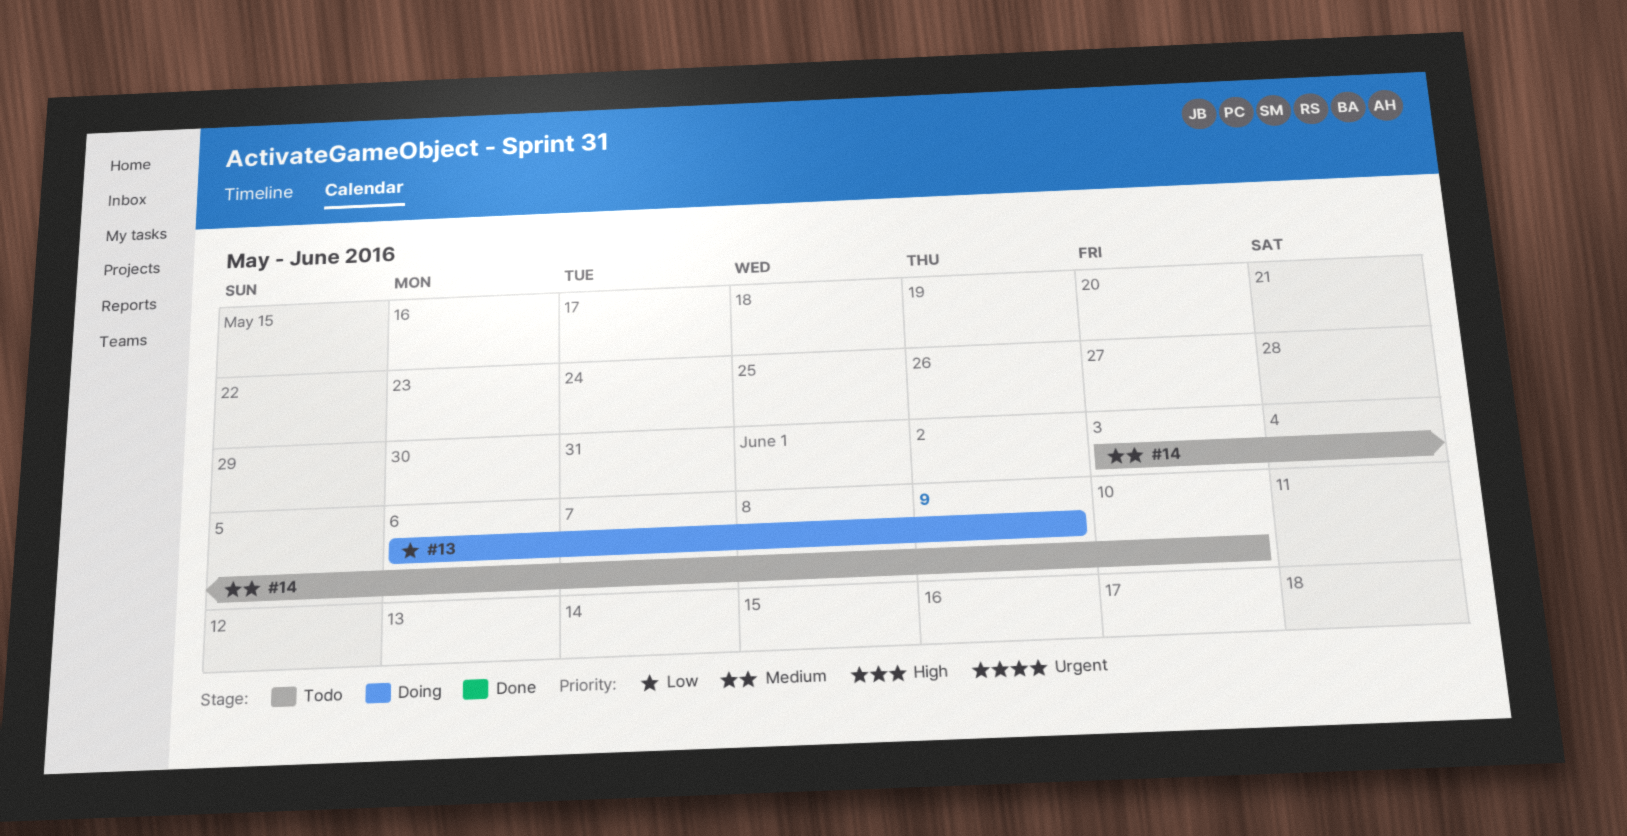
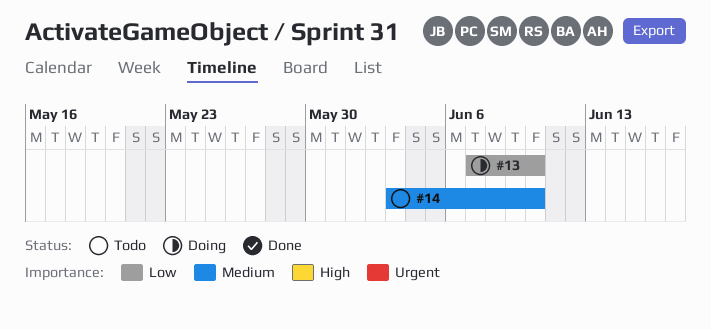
#13, start: Jun 6 -> Jun 7
#13, due: Jun 9 -> Jun 10

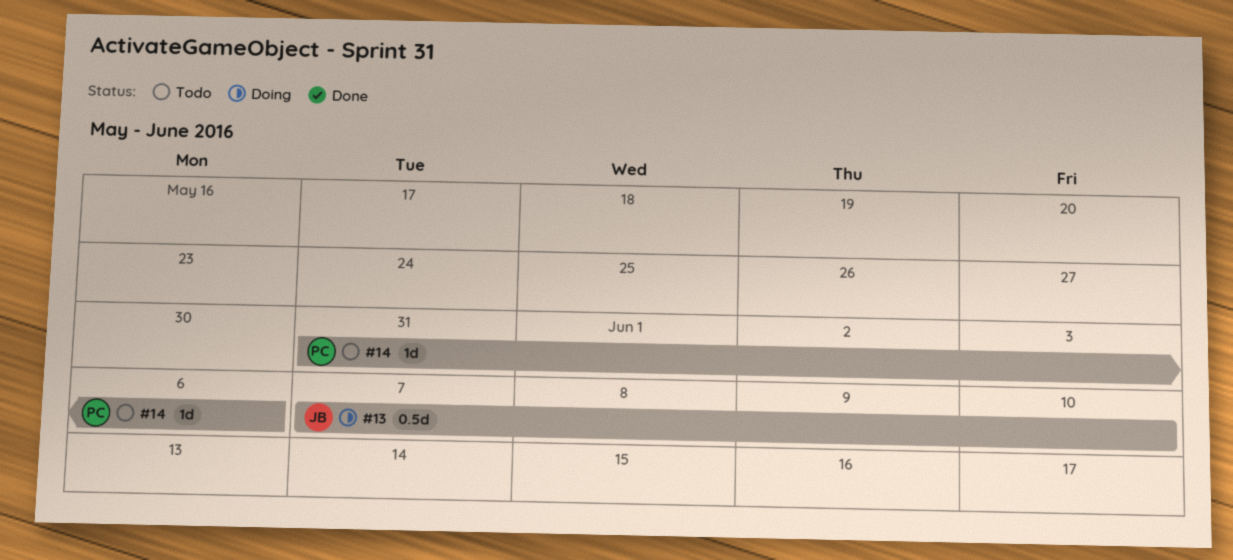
#14, start: Jun 3 -> May 31
#14, due: Jun 10 -> Jun 6

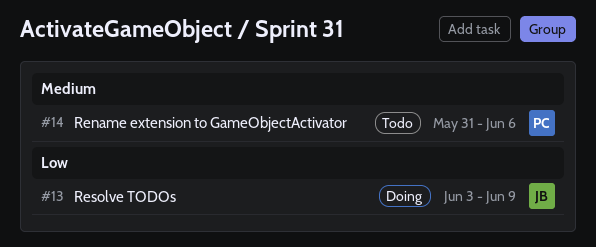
#13, start: Jun 7 -> Jun 3
#13, due: Jun 10 -> Jun 9

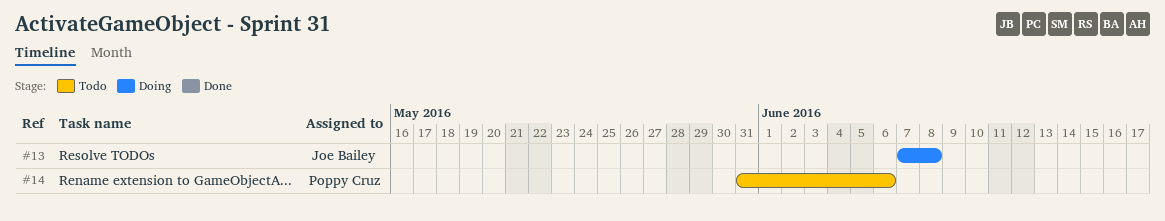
#13, start: Jun 3 -> Jun 7
#13, due: Jun 9 -> Jun 8

